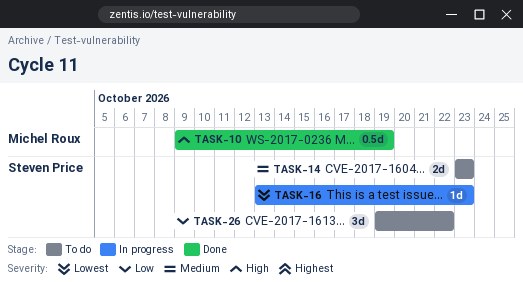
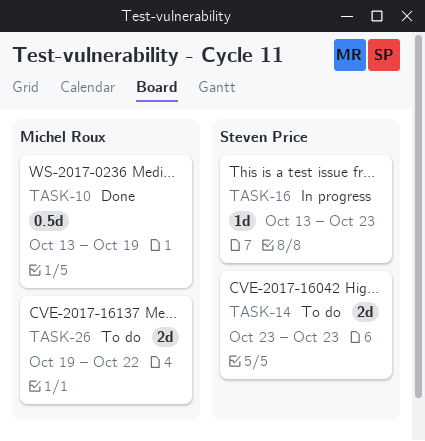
TASK-10, start: Oct 9 -> Oct 13
TASK-26, owner: Steven Price -> Michel Roux
TASK-26, estimate: 3d -> 2d

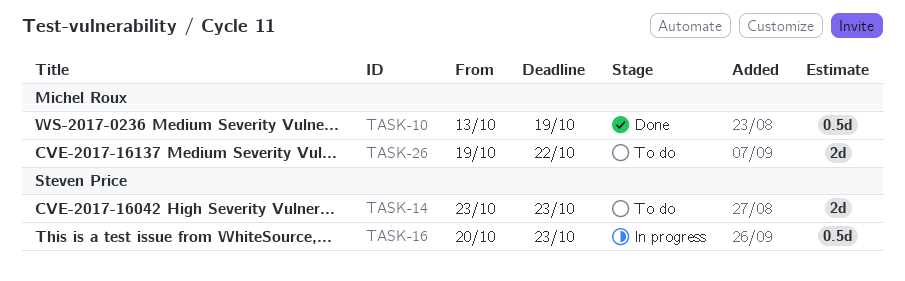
TASK-16, estimate: 1d -> 0.5d
TASK-16, start: Oct 13 -> Oct 20

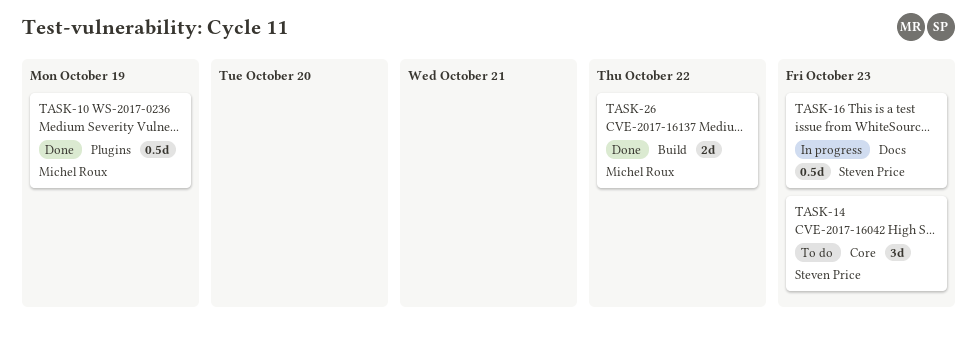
TASK-14, estimate: 2d -> 3d
TASK-26, status: To do -> Done

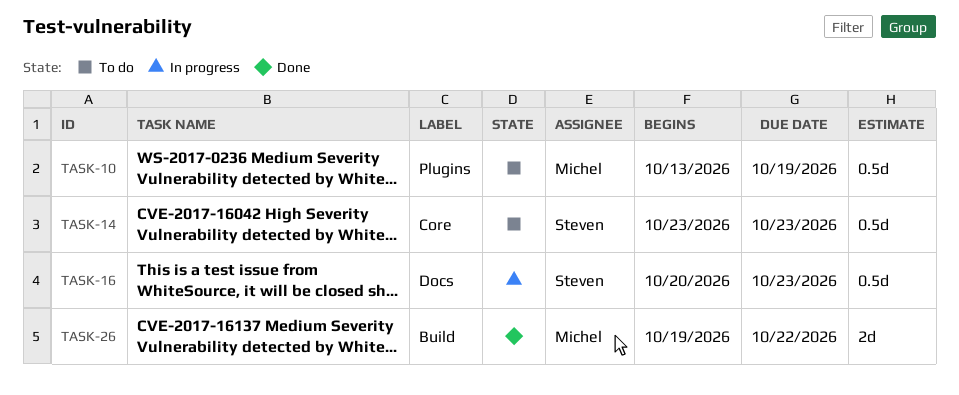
TASK-10, status: Done -> To do
TASK-14, estimate: 3d -> 0.5d

